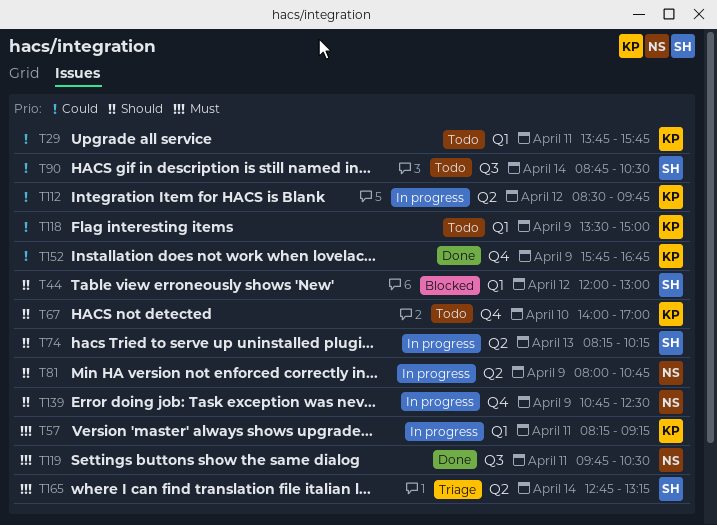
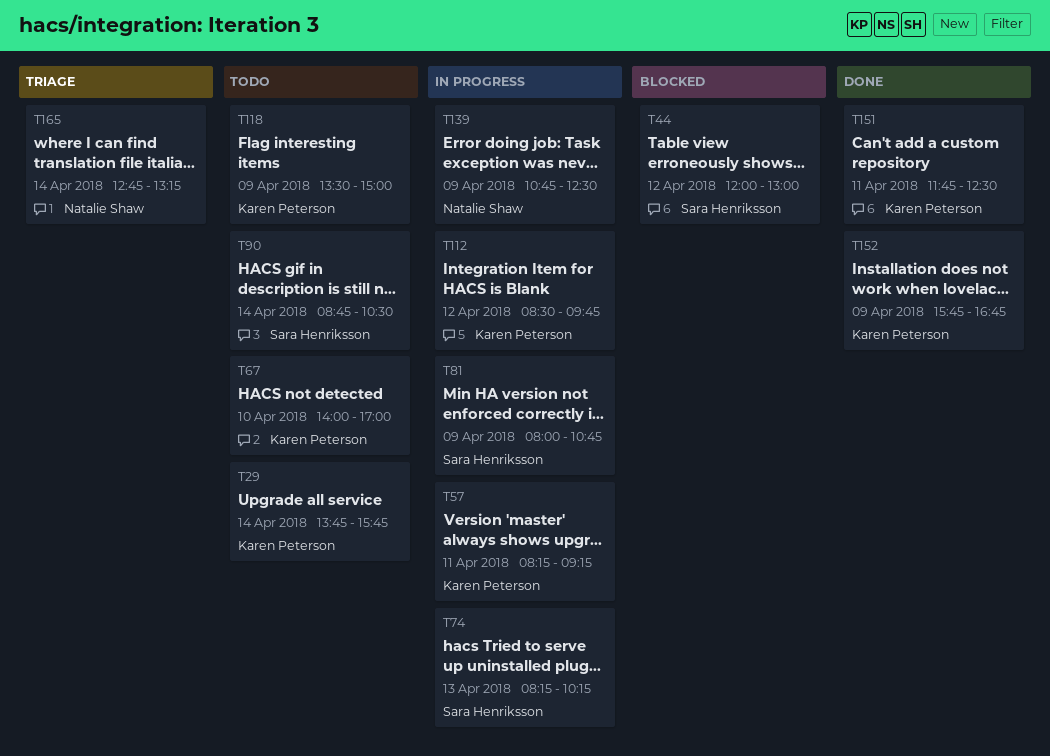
T29, day: Apr 11 -> Apr 14
T81, owner: Natalie Shaw -> Sara Henriksson
T119: present -> none
T151: none -> present
T165, owner: Sara Henriksson -> Natalie Shaw

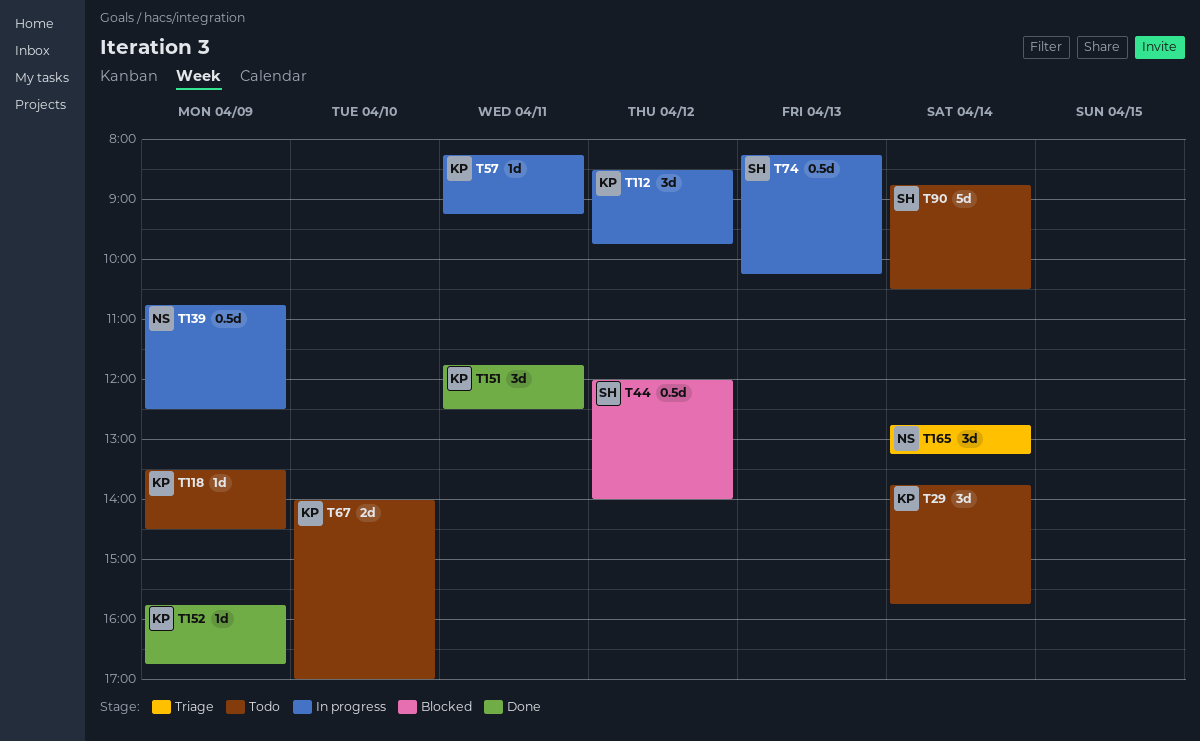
T44, ends: 13:00 -> 14:00
T81: present -> none
T118, ends: 15:00 -> 14:30

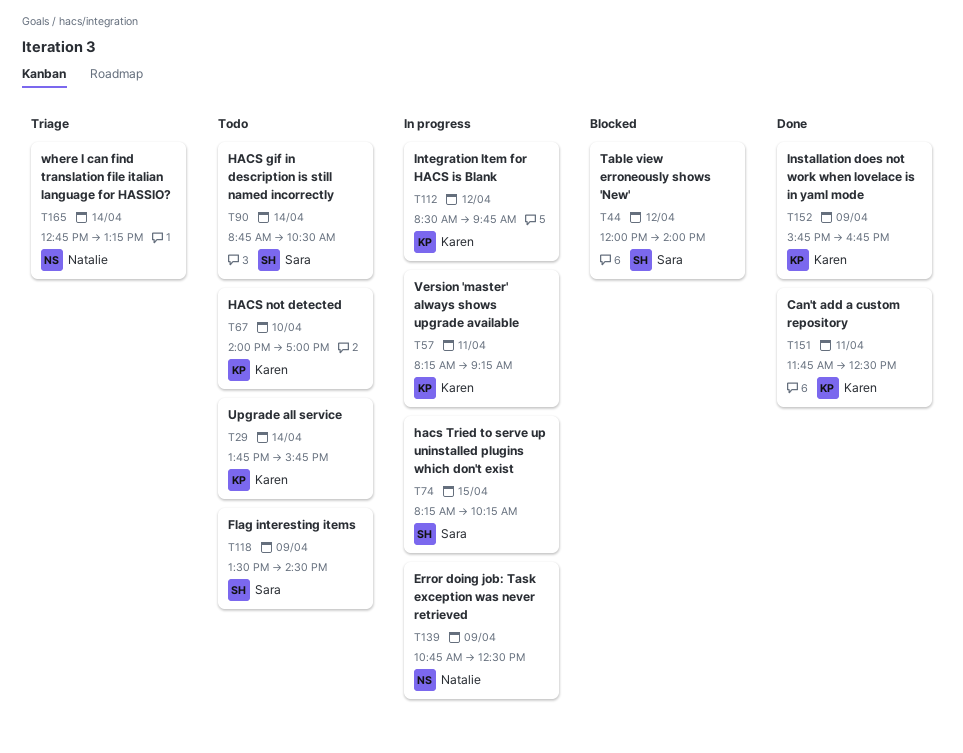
T74, day: Apr 13 -> Apr 15
T118, owner: Karen -> Sara

